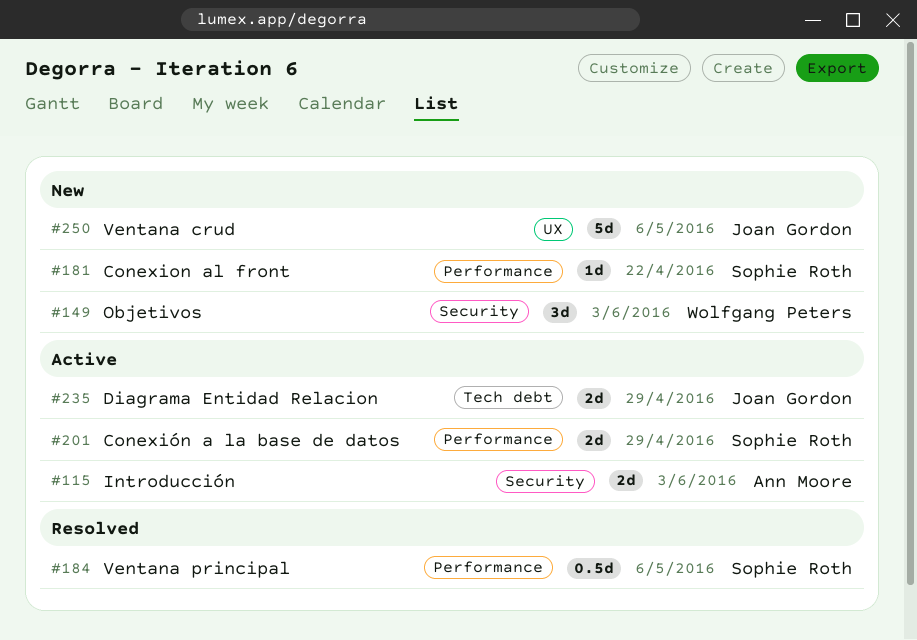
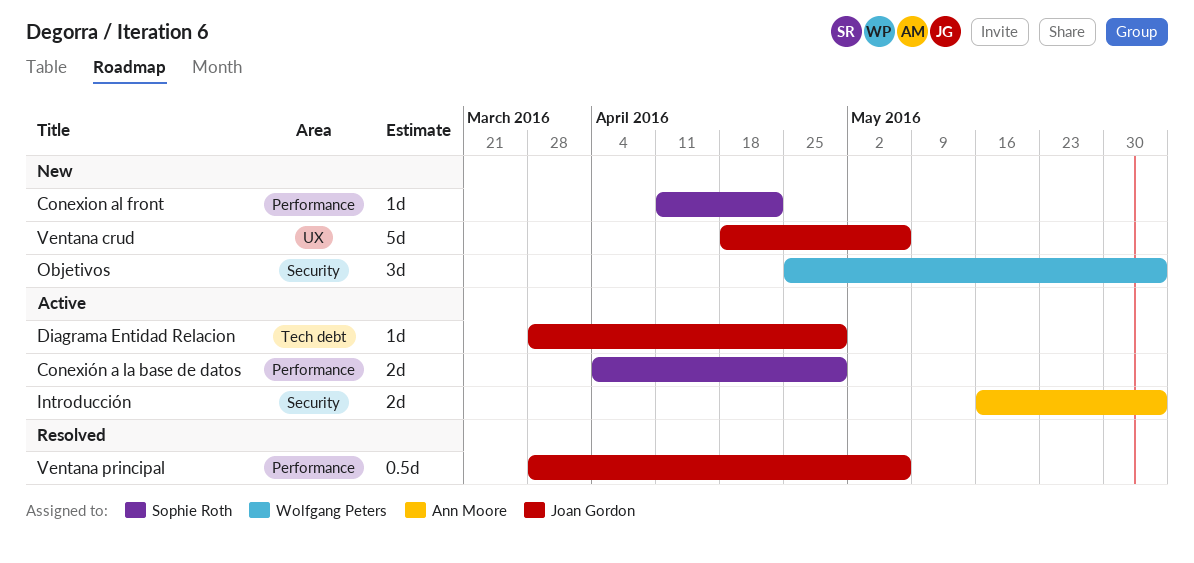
Diagrama Entidad Relacion, estimate: 2d -> 1d
Ventana principal, owner: Sophie Roth -> Joan Gordon

